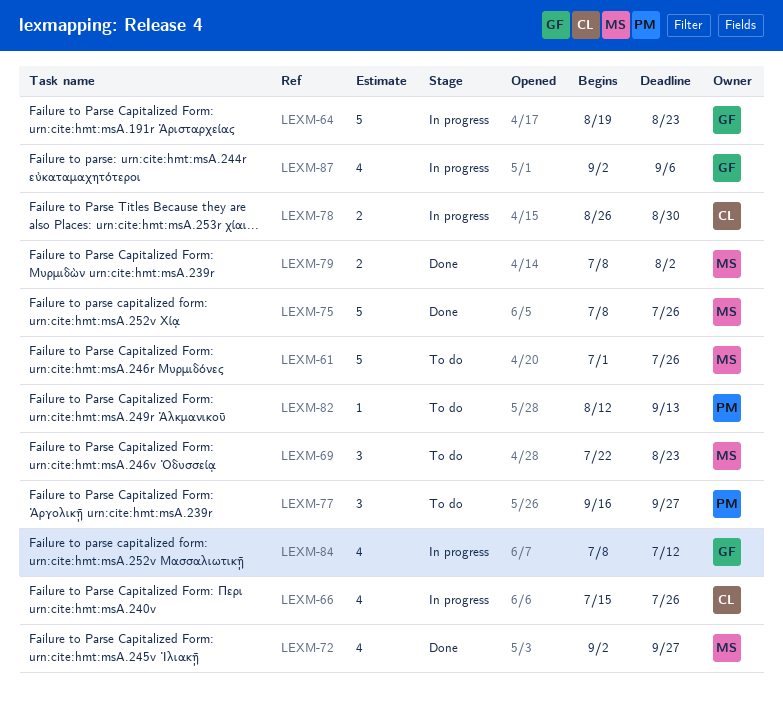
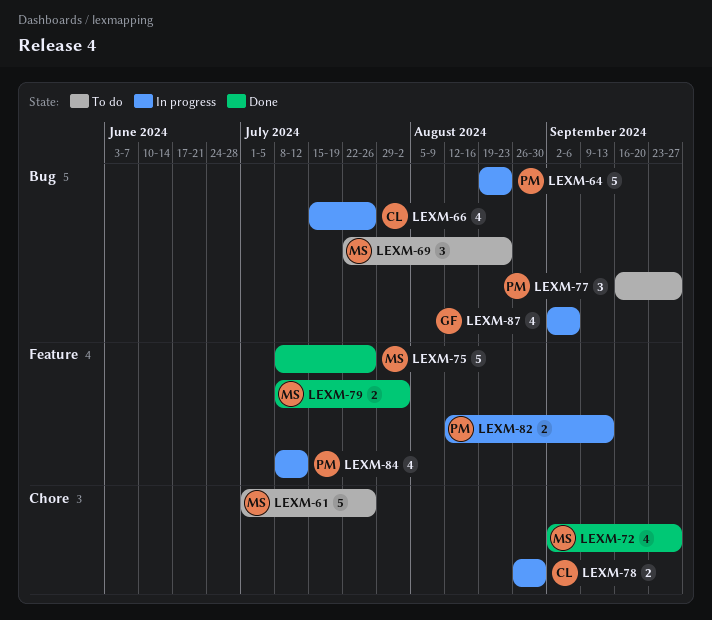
LEXM-64, owner: GF -> PM
LEXM-82, status: To do -> In progress
LEXM-82, estimate: 1 -> 2
LEXM-84, owner: GF -> PM

